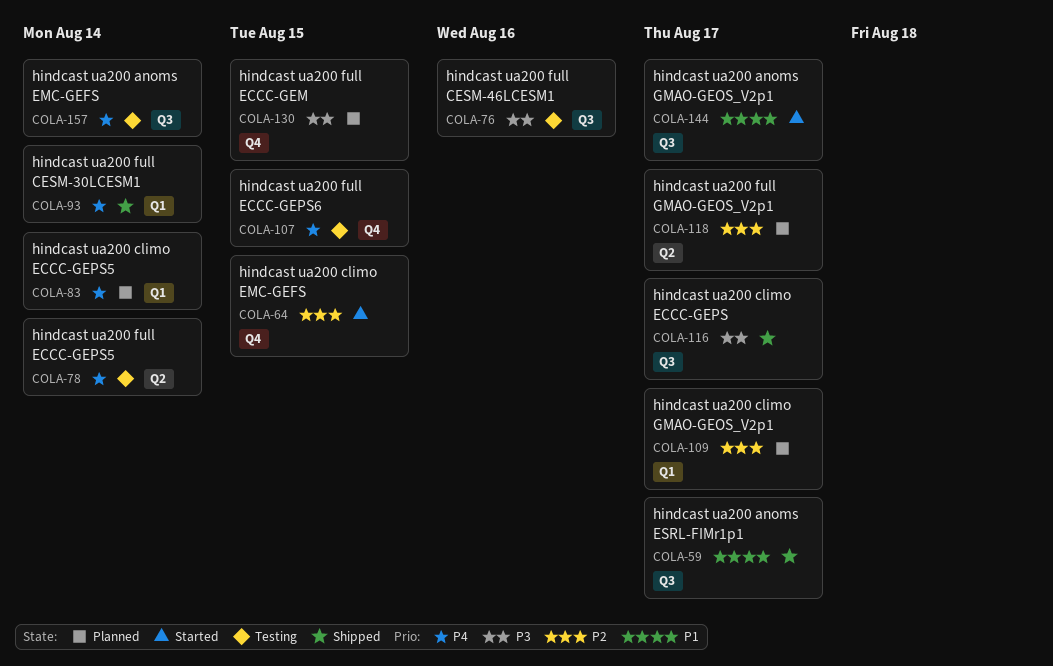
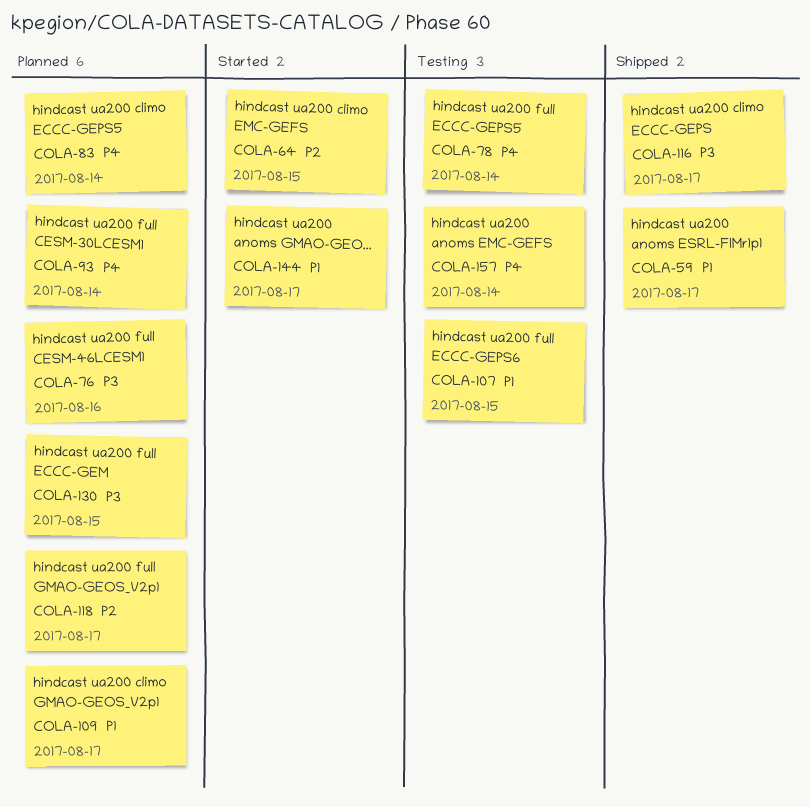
COLA-76, status: Testing -> Planned
COLA-93, status: Shipped -> Planned
COLA-107, priority: P4 -> P1
COLA-109, priority: P2 -> P1

